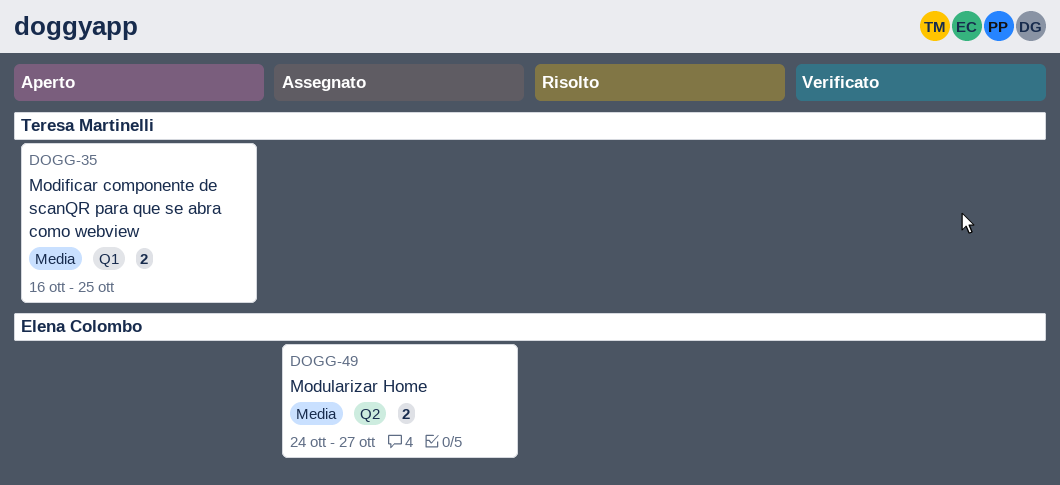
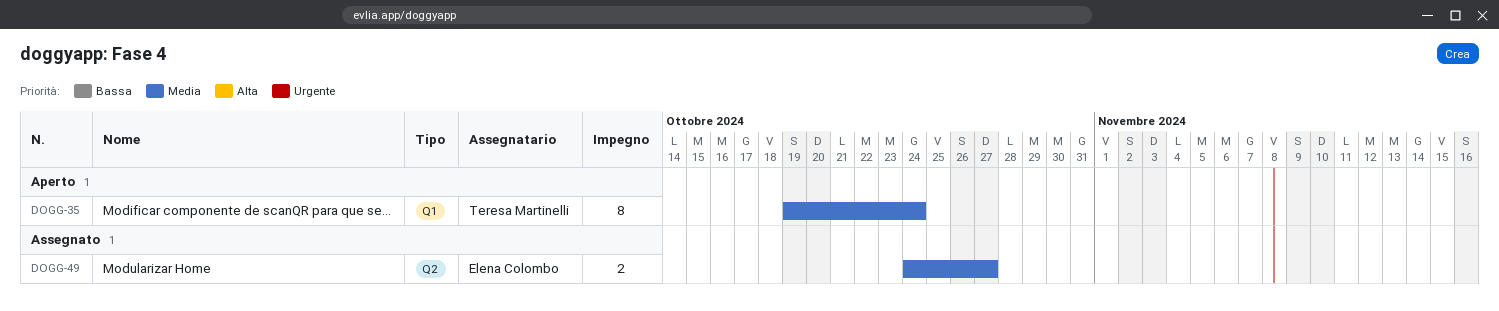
DOGG-35, estimate: 2 -> 8
DOGG-35, start: Oct 16 -> Oct 19
DOGG-35, due: Oct 25 -> Oct 24

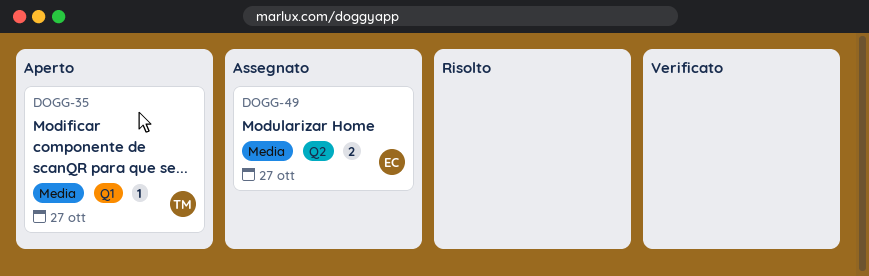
DOGG-35, estimate: 8 -> 1
DOGG-35, due: Oct 24 -> Oct 27

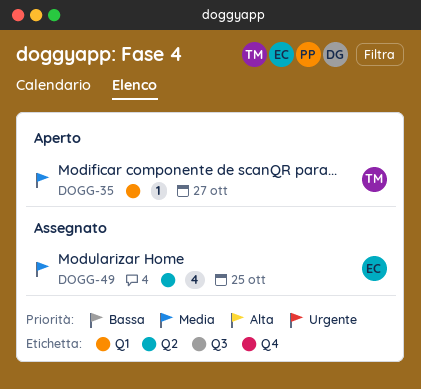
DOGG-49, estimate: 2 -> 4
DOGG-49, due: Oct 27 -> Oct 25

